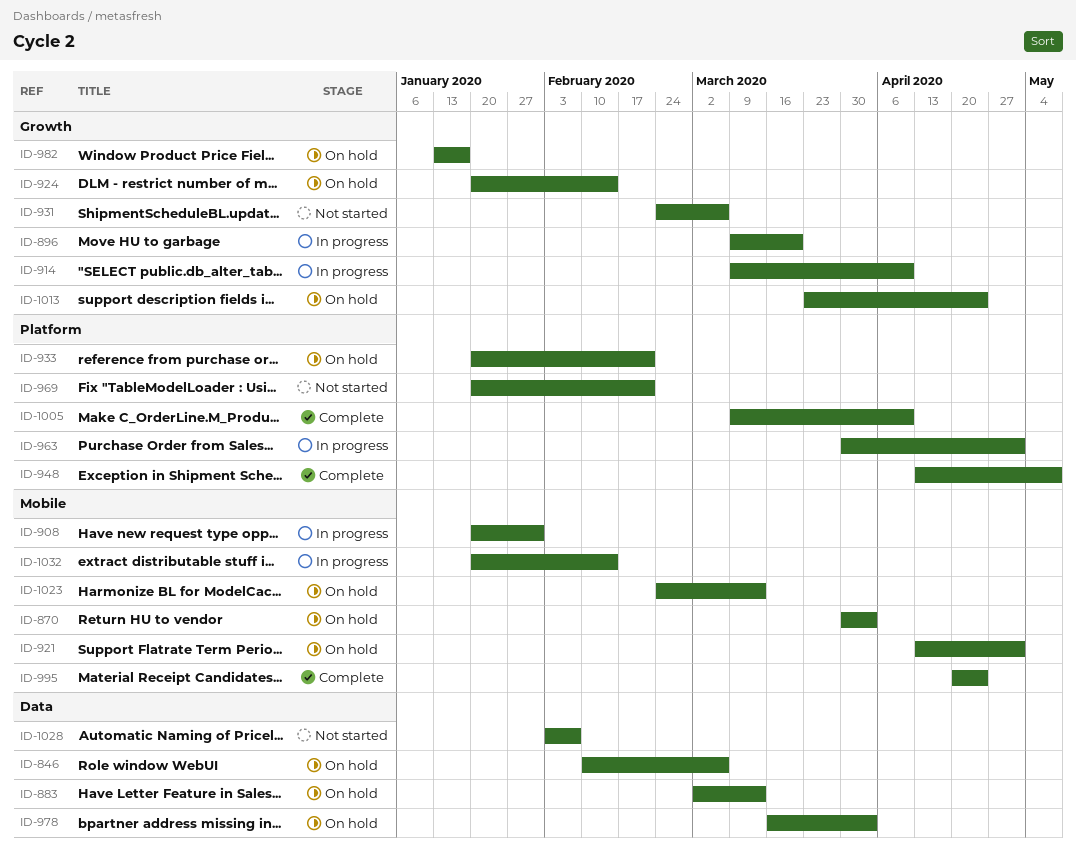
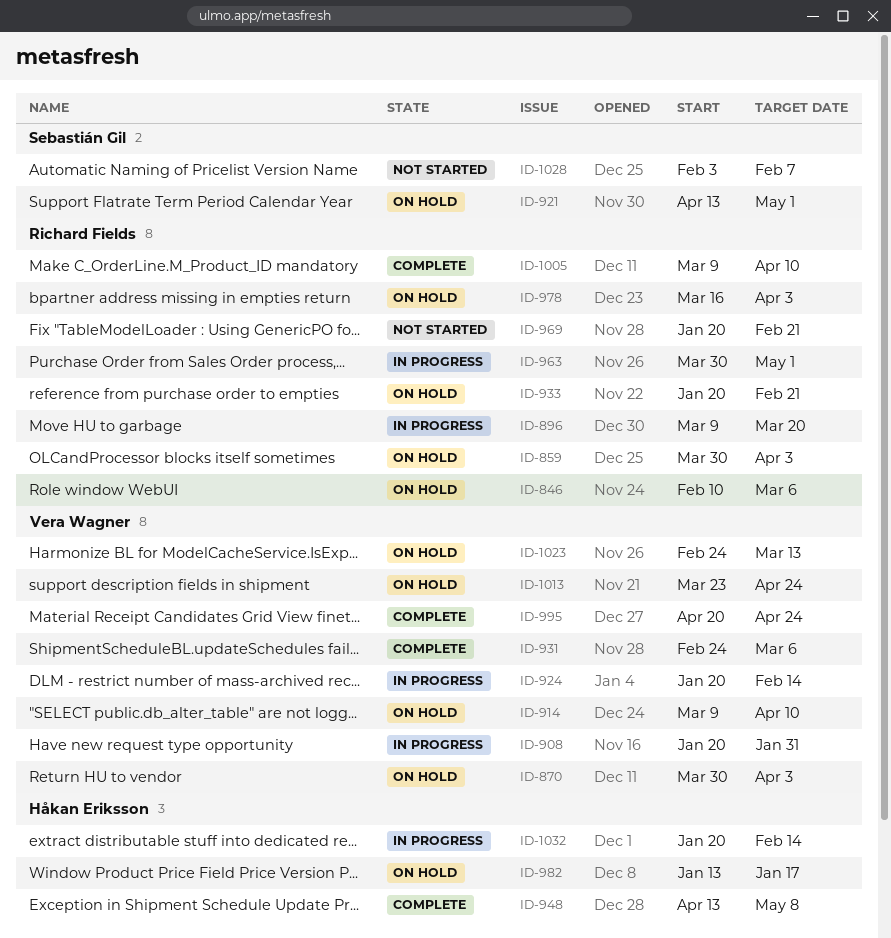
ID-859: none -> present
ID-883: present -> none
ID-914, status: In progress -> On hold
ID-924, status: On hold -> In progress
ID-931, status: Not started -> Complete

